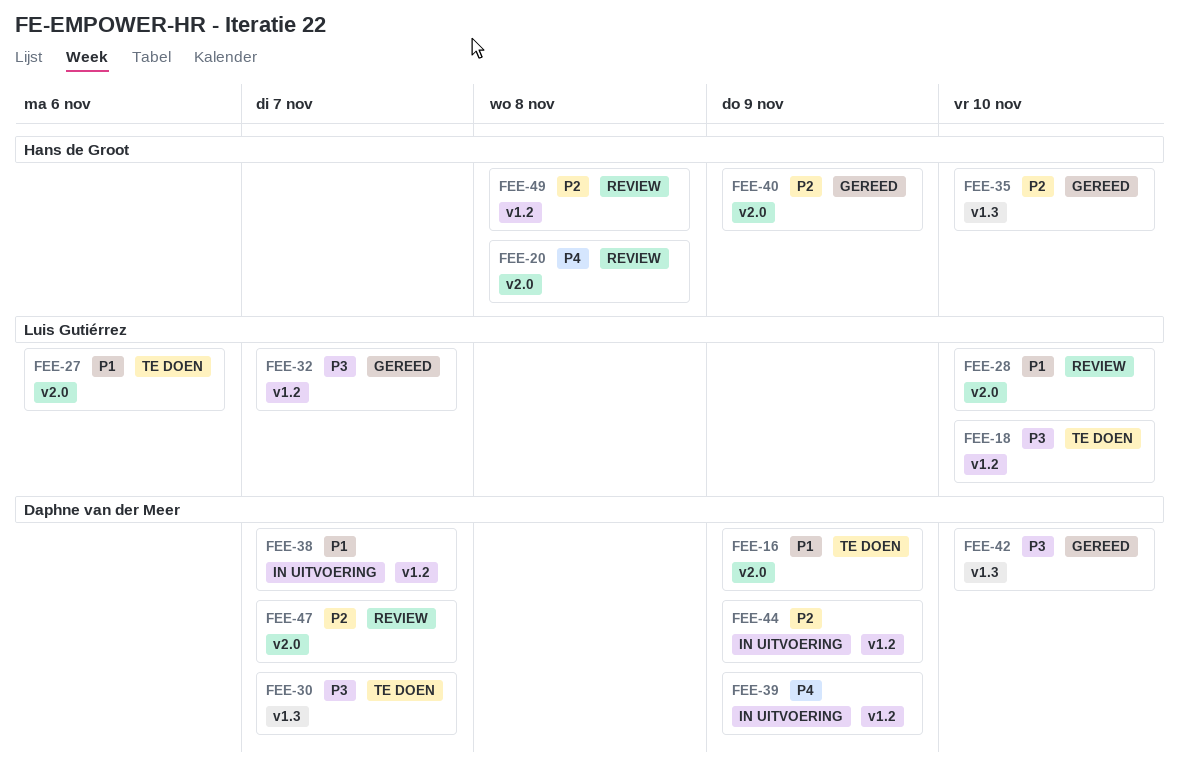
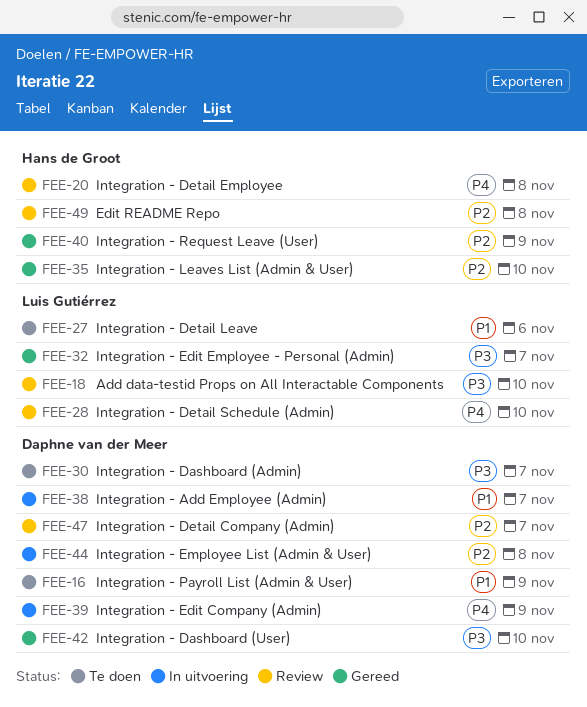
FEE-18, status: Te doen -> Review
FEE-28, priority: P1 -> P4
FEE-44, due: Nov 9 -> Nov 8

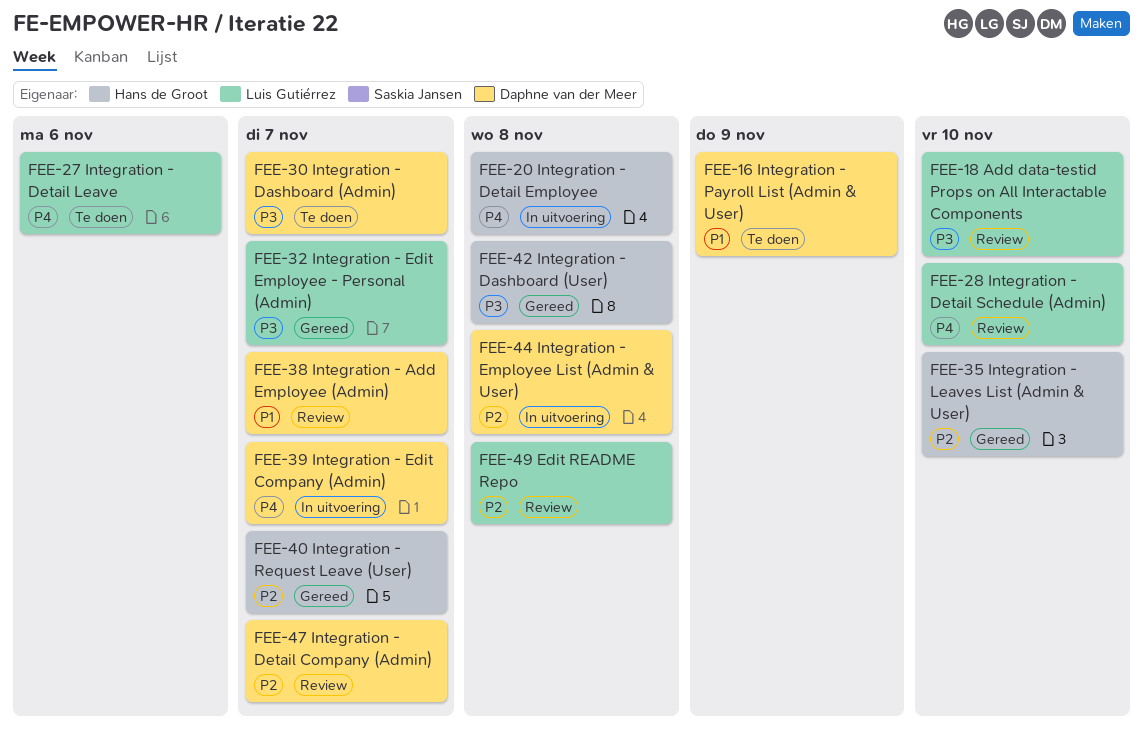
FEE-20, status: Review -> In uitvoering
FEE-27, priority: P1 -> P4
FEE-38, status: In uitvoering -> Review
FEE-39, due: Nov 9 -> Nov 7
FEE-40, due: Nov 9 -> Nov 7
FEE-42, owner: Daphne van der Meer -> Hans de Groot
FEE-42, due: Nov 10 -> Nov 8
FEE-49, owner: Hans de Groot -> Luis Gutiérrez

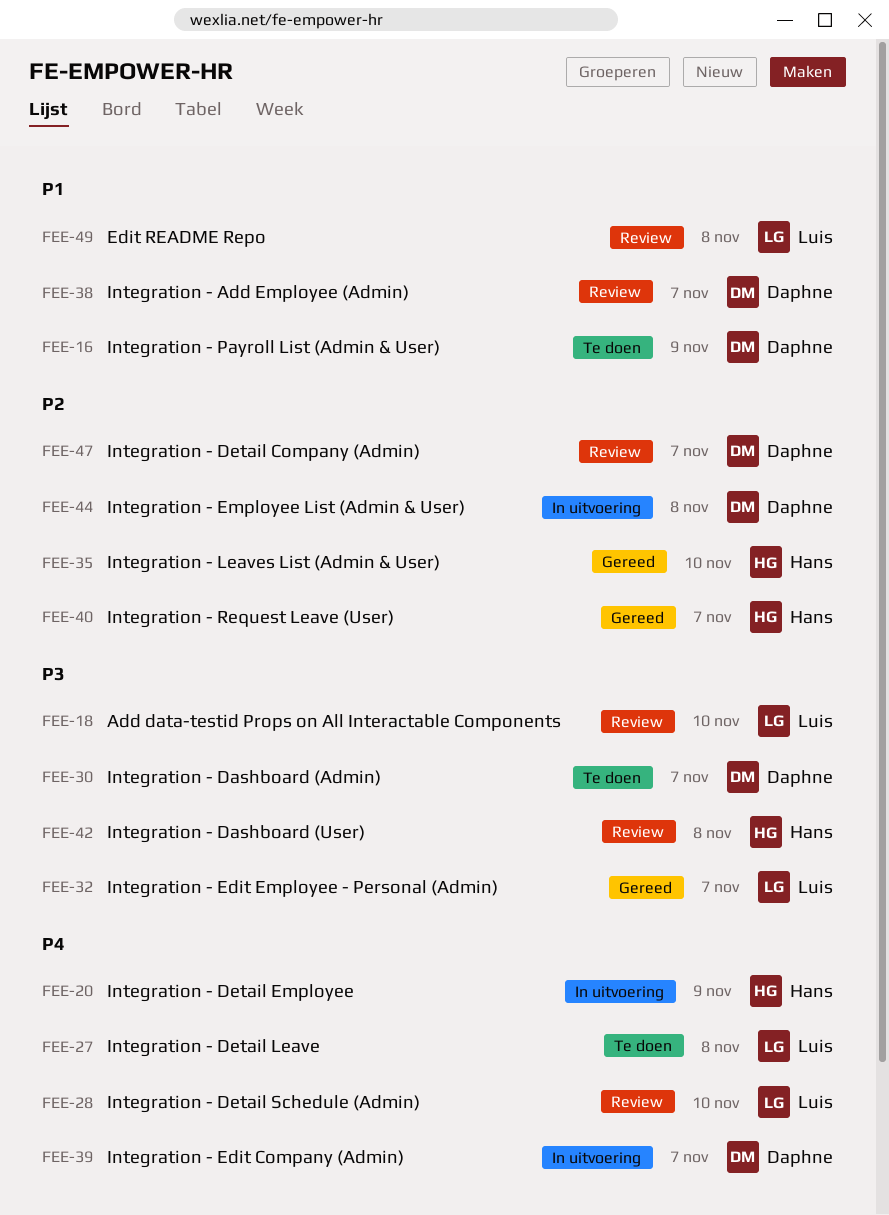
FEE-20, due: Nov 8 -> Nov 9
FEE-27, due: Nov 6 -> Nov 8
FEE-42, status: Gereed -> Review
FEE-49, priority: P2 -> P1

